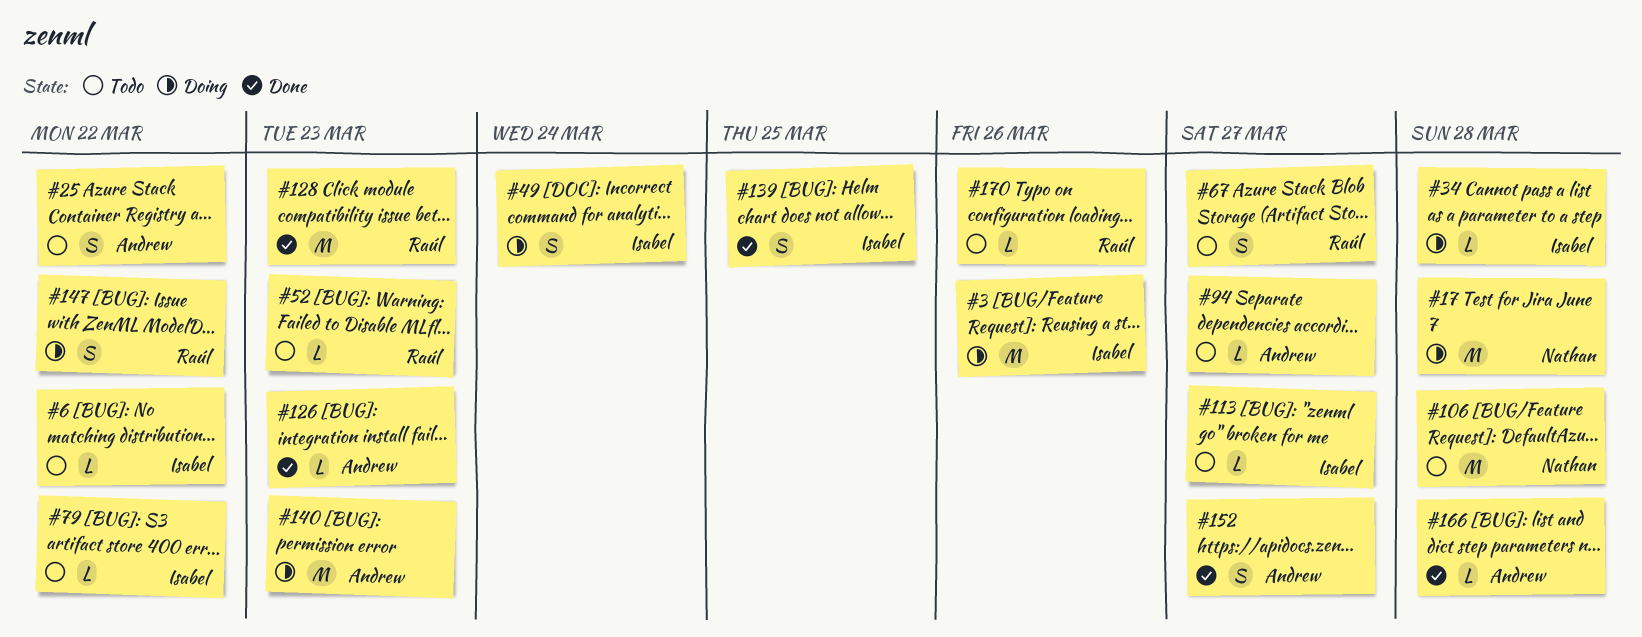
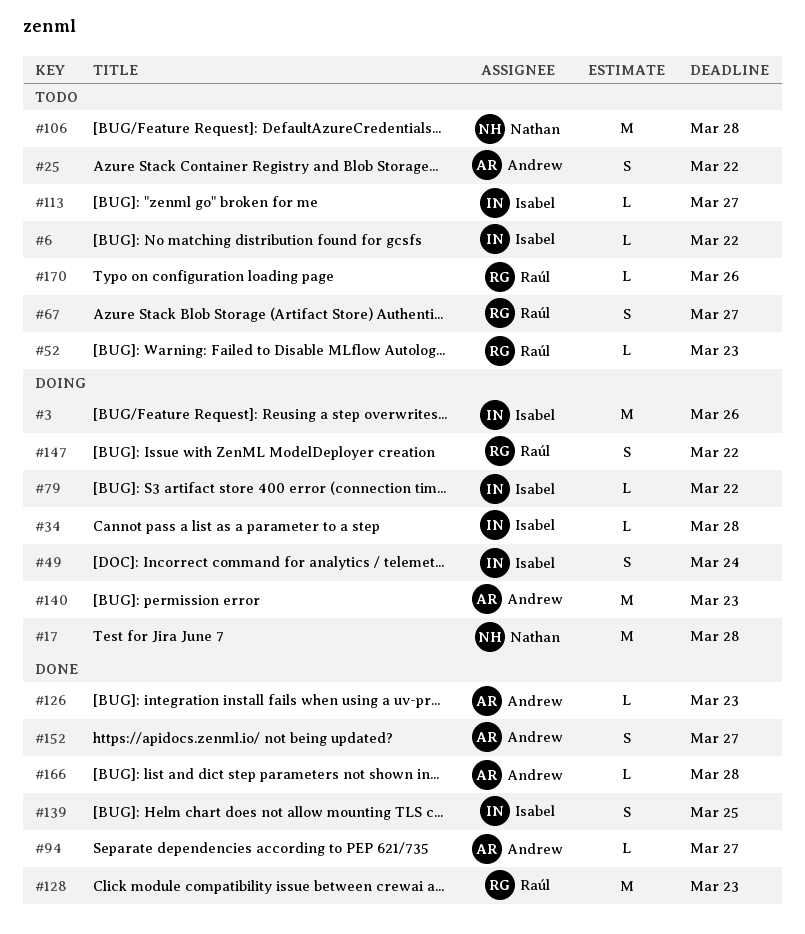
#79, status: Todo -> Doing
#94, status: Todo -> Done

